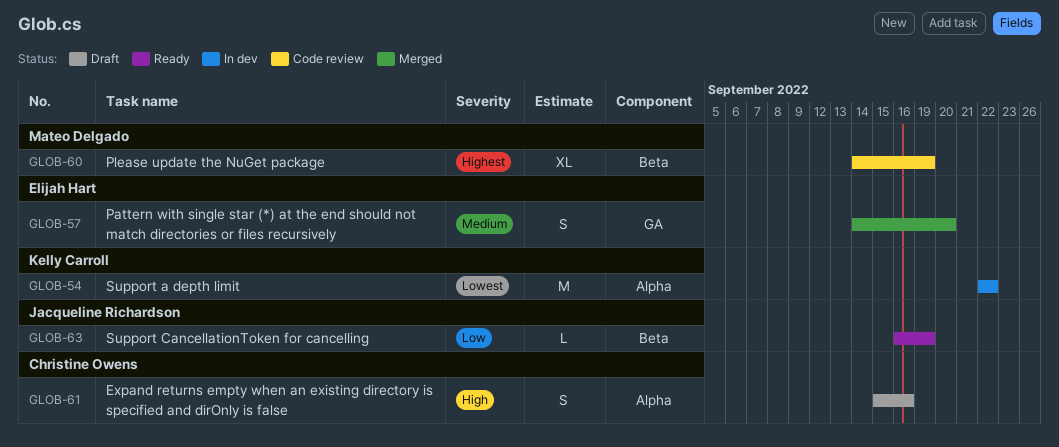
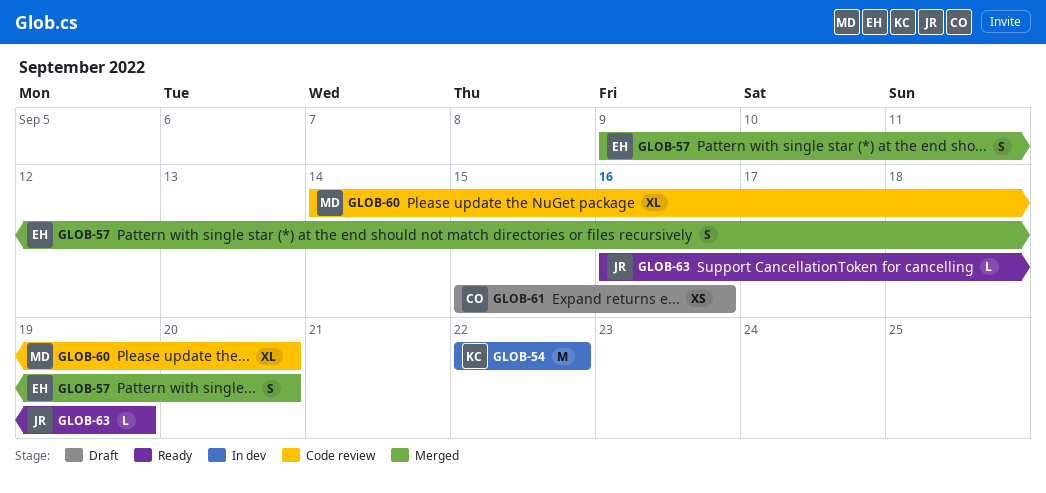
GLOB-57, start: Sep 14 -> Sep 9
GLOB-60, due: Sep 19 -> Sep 20
GLOB-61, estimate: S -> XS

